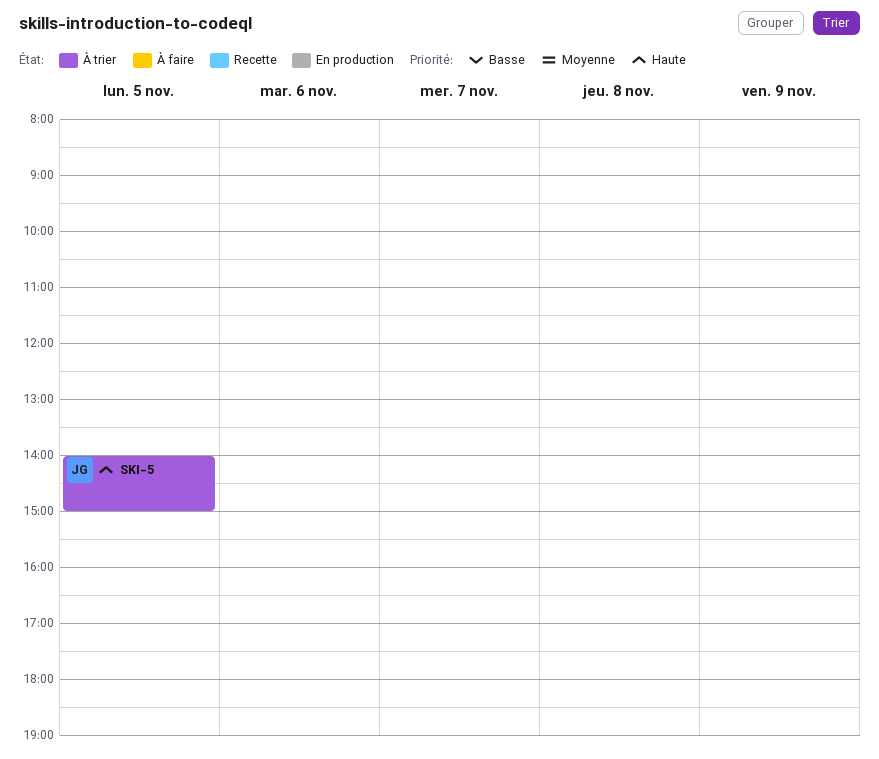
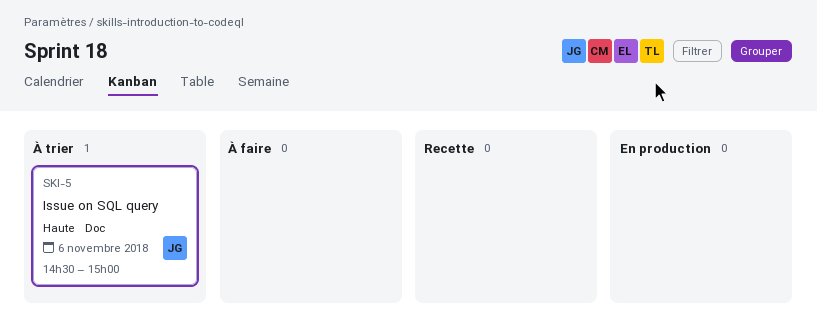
SKI-5, day: Nov 5 -> Nov 6
SKI-5, begins: 14:00 -> 14:30

